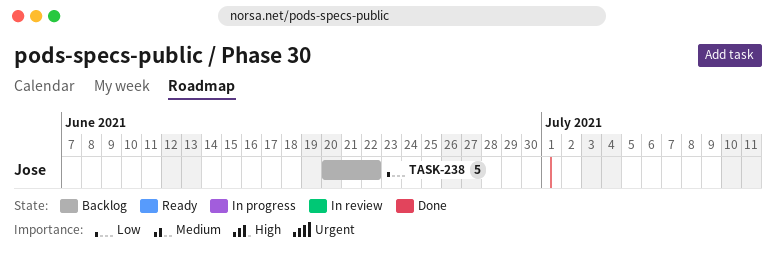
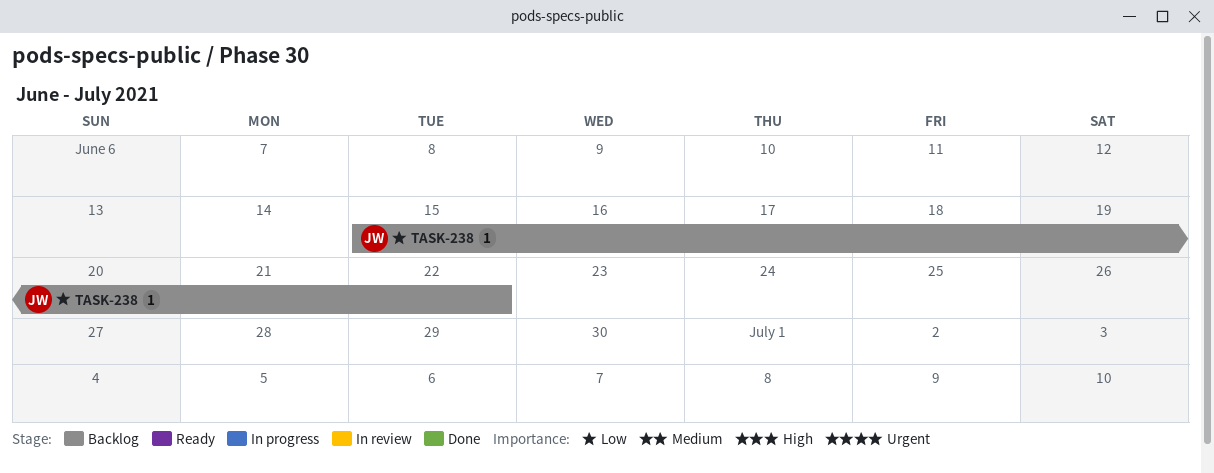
TASK-238, estimate: 5 -> 1
TASK-238, start: Jun 20 -> Jun 15

